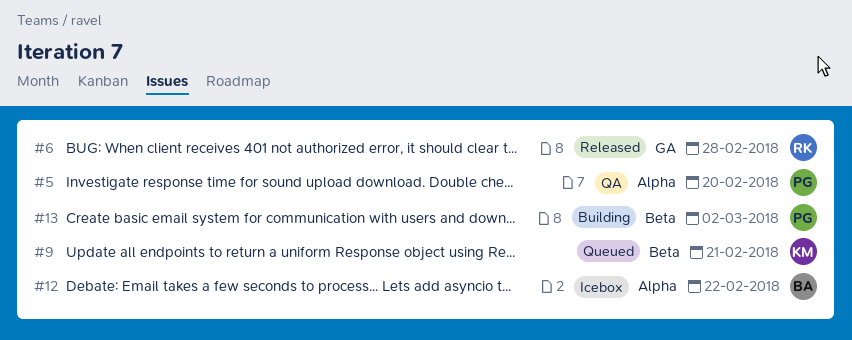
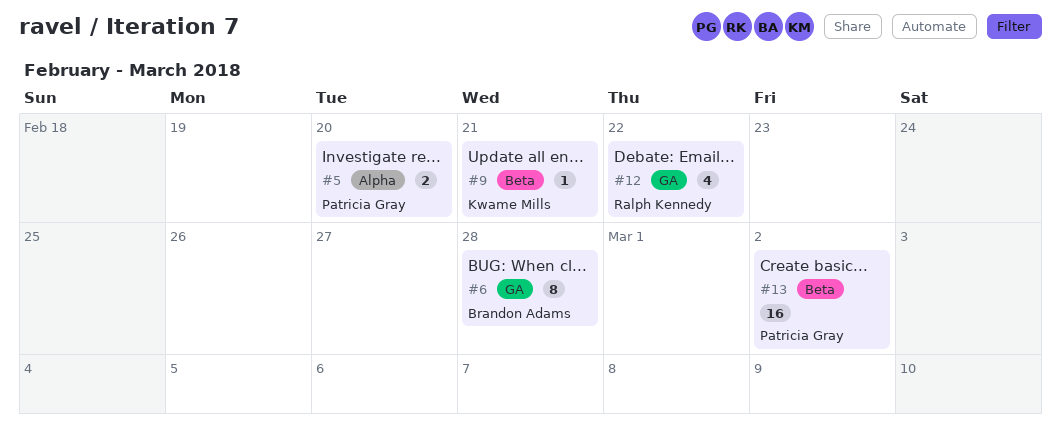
#6, owner: Ralph Kennedy -> Brandon Adams
#12, owner: Brandon Adams -> Ralph Kennedy
#12, label: Alpha -> GA

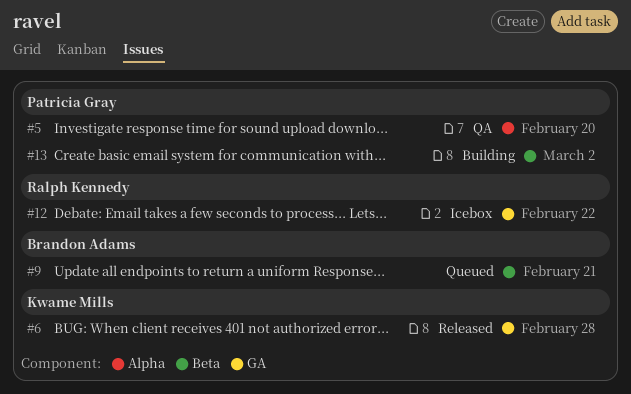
#6, owner: Brandon Adams -> Kwame Mills
#9, owner: Kwame Mills -> Brandon Adams

